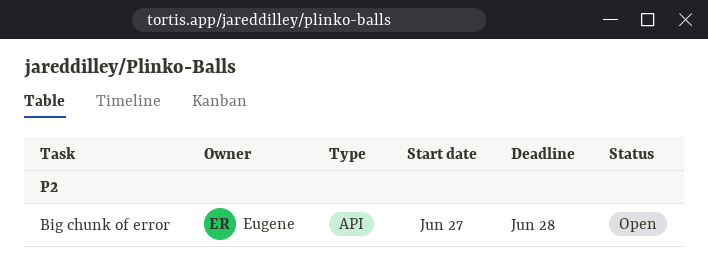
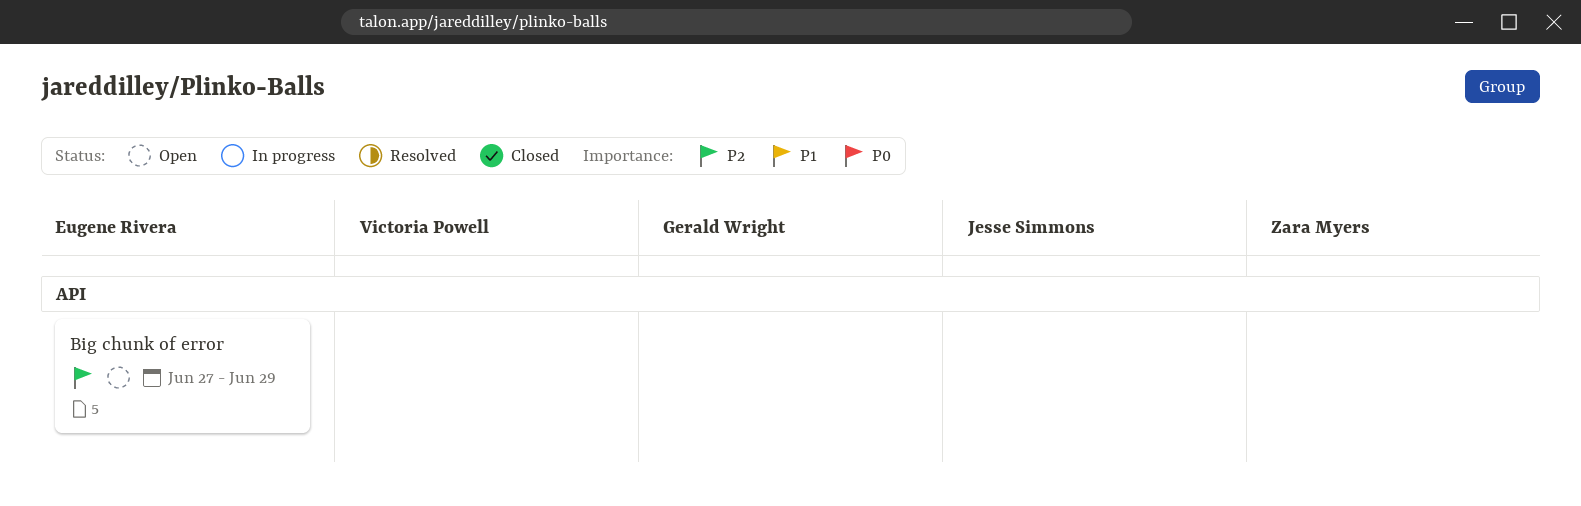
Big chunk of error, due: Jun 28 -> Jun 29

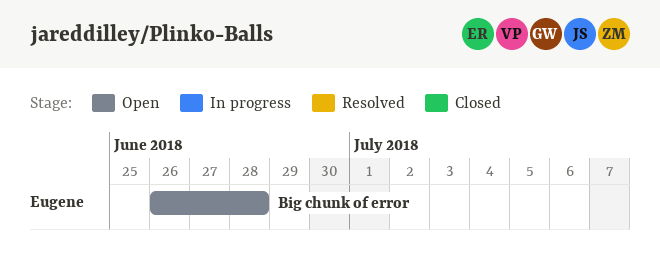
Big chunk of error, start: Jun 27 -> Jun 26
Big chunk of error, due: Jun 29 -> Jun 28

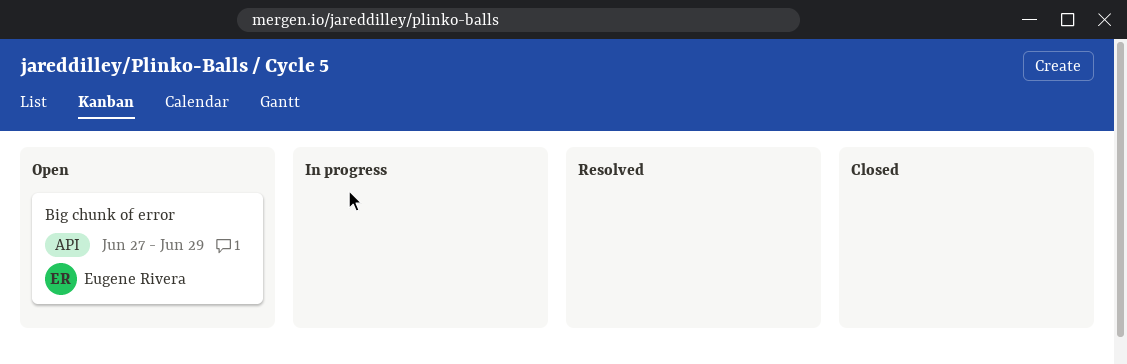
Big chunk of error, start: Jun 26 -> Jun 27
Big chunk of error, due: Jun 28 -> Jun 29

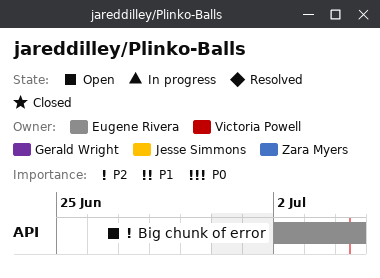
Big chunk of error, start: Jun 27 -> Jul 2
Big chunk of error, due: Jun 29 -> Jul 4

